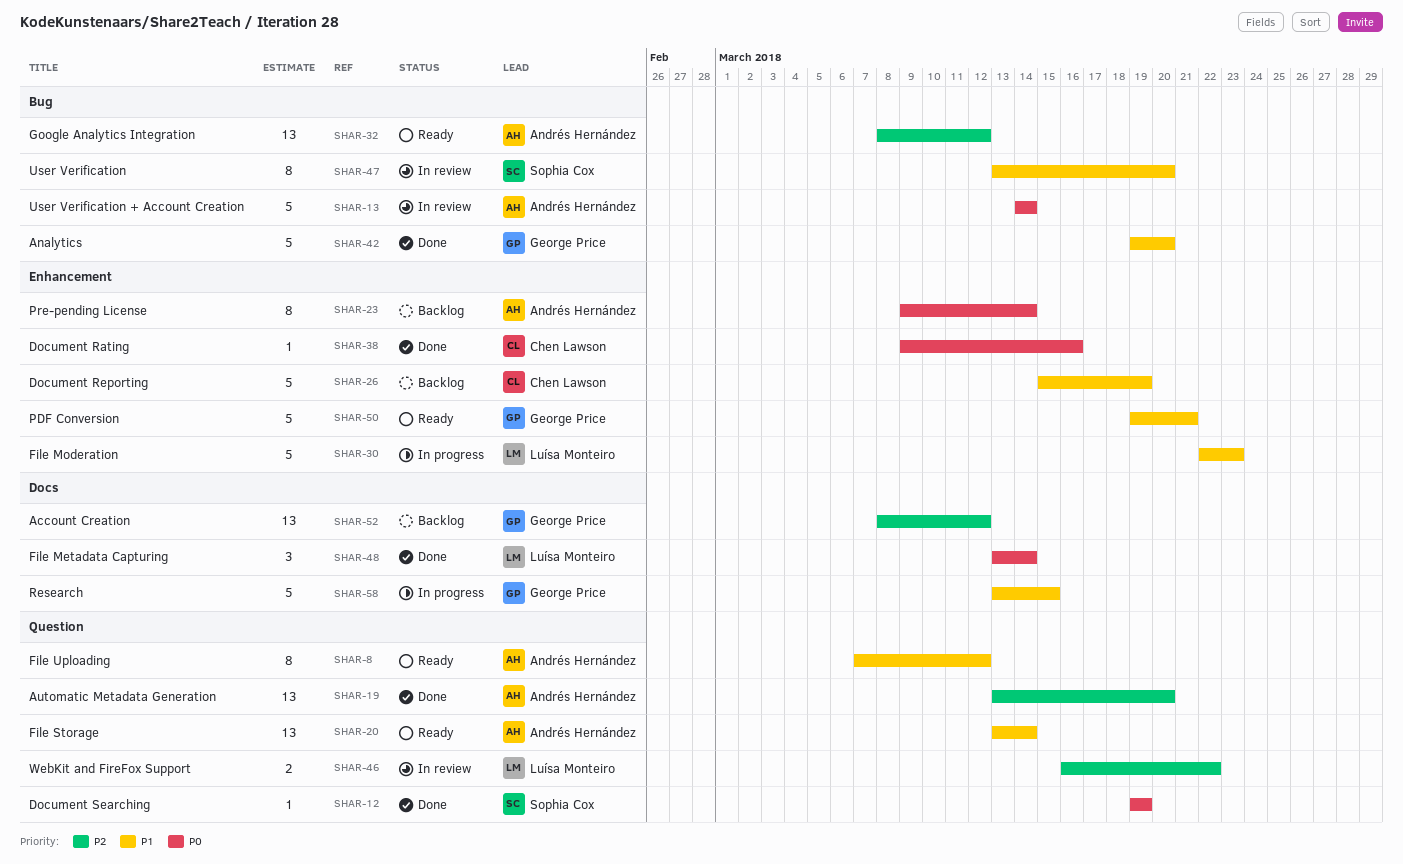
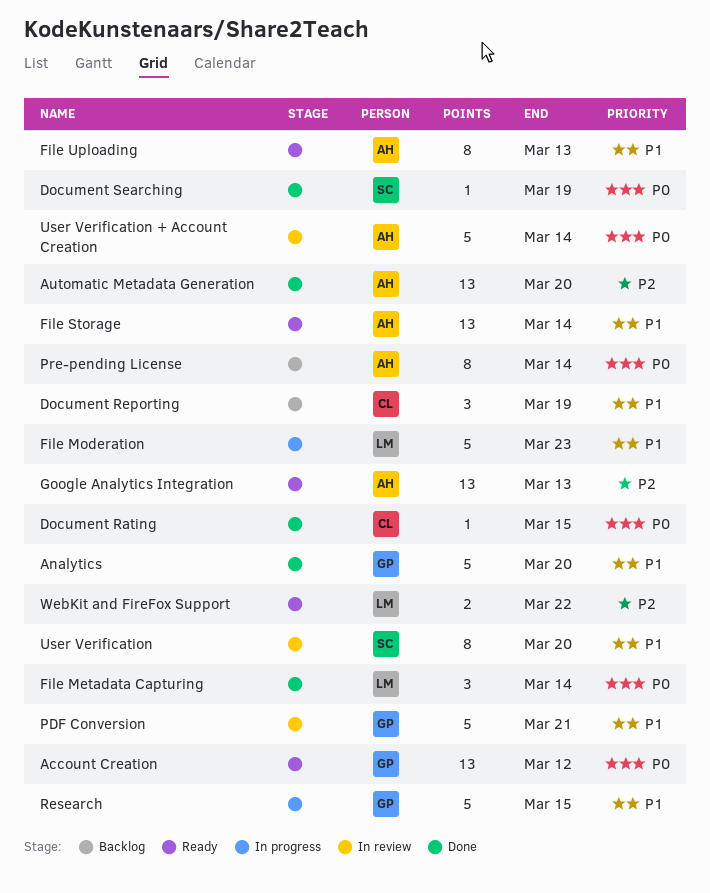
Account Creation, status: Backlog -> Ready
Account Creation, priority: P2 -> P0
Document Rating, due: Mar 16 -> Mar 15
Document Reporting, estimate: 5 -> 3
File Uploading, due: Mar 12 -> Mar 13
Google Analytics Integration, due: Mar 12 -> Mar 13
PDF Conversion, status: Ready -> In review
WebKit and FireFox Support, status: In review -> Ready

